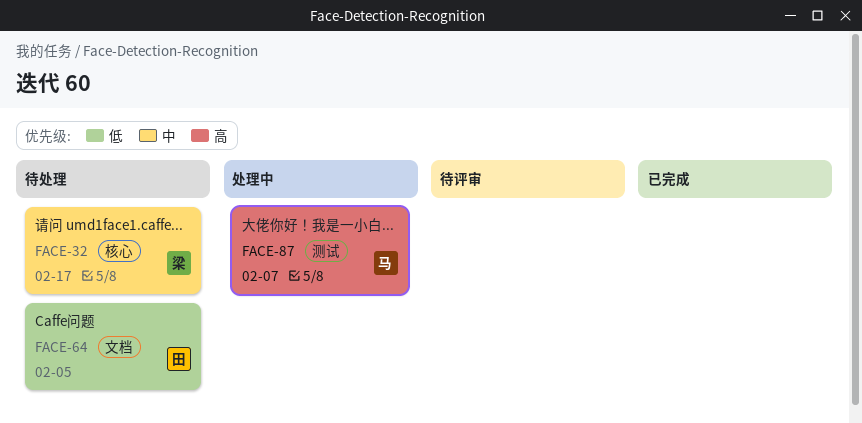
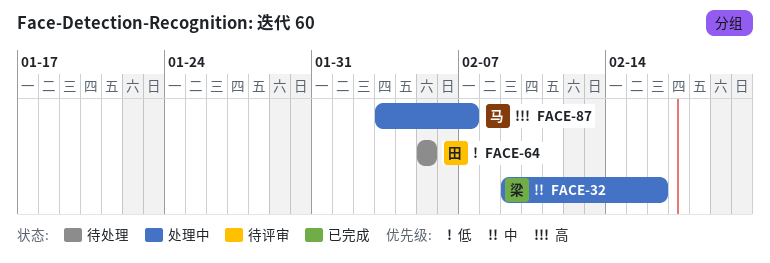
FACE-32, status: 待处理 -> 处理中
FACE-32, due: Feb 17 -> Feb 16

